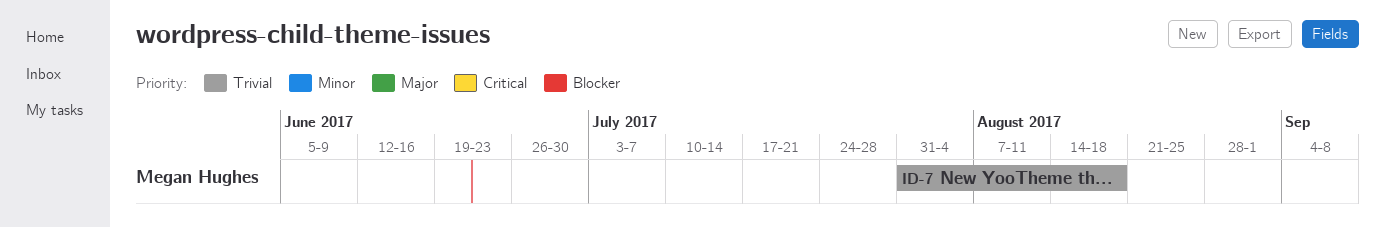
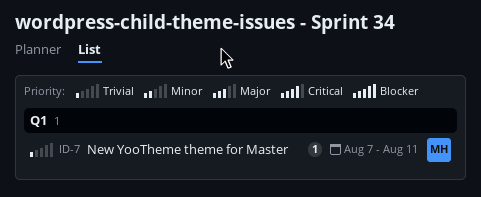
ID-7, start: Jul 31 -> Aug 7
ID-7, due: Aug 18 -> Aug 11

